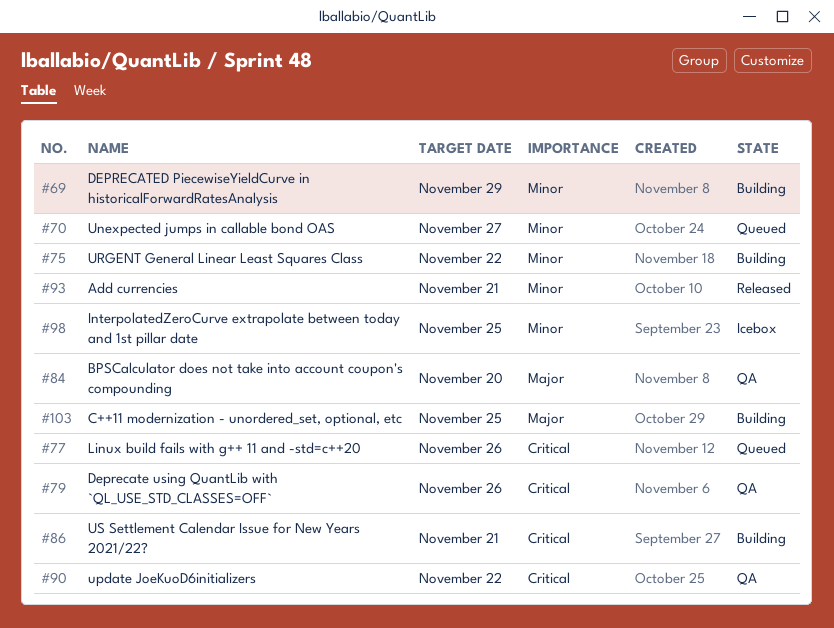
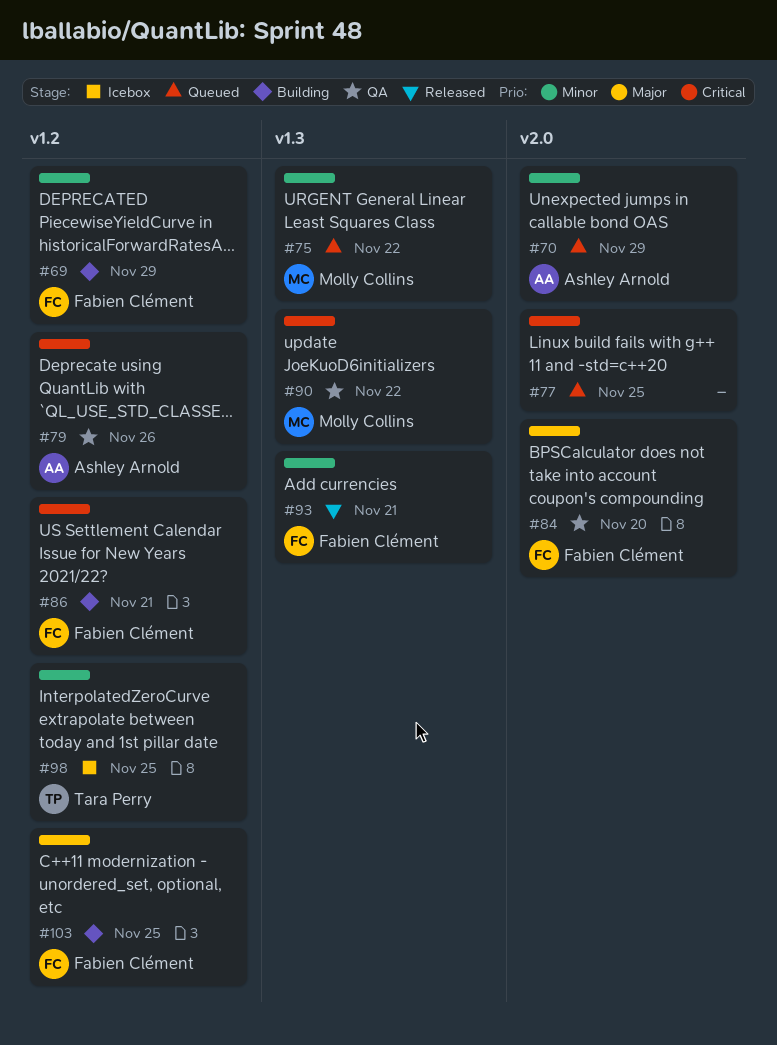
#70, due: Nov 27 -> Nov 29
#75, status: Building -> Queued
#77, due: Nov 26 -> Nov 25

